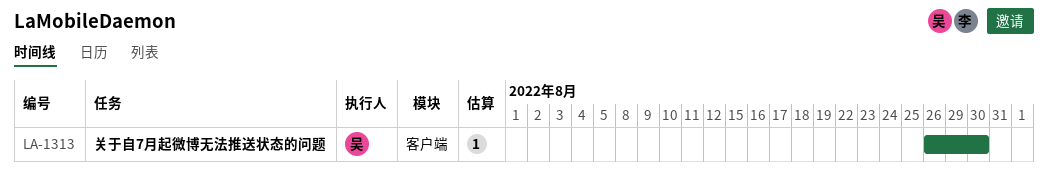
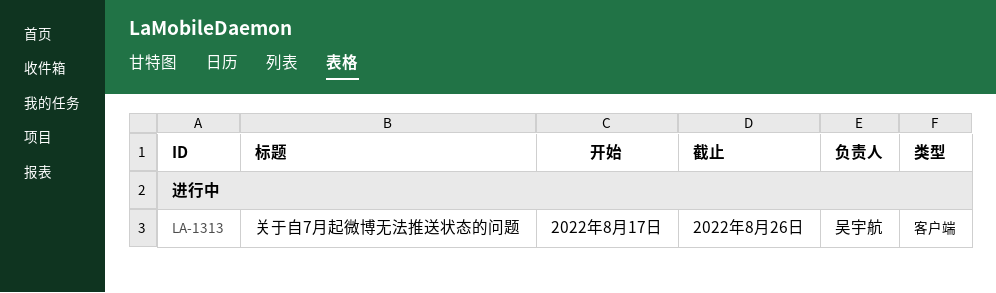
LA-1313, start: Aug 26 -> Aug 17
LA-1313, due: Aug 30 -> Aug 26

